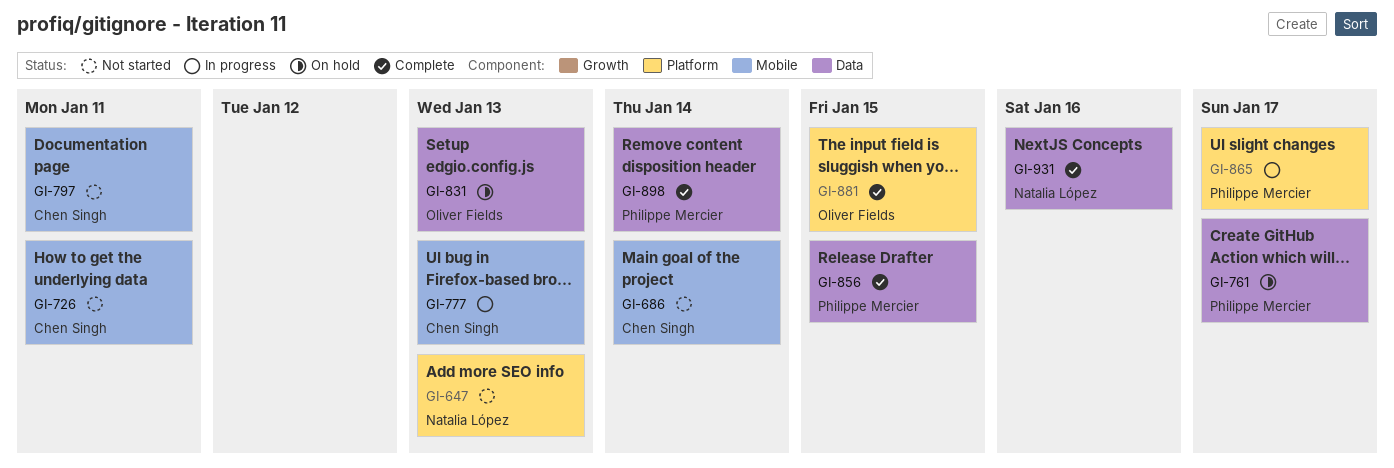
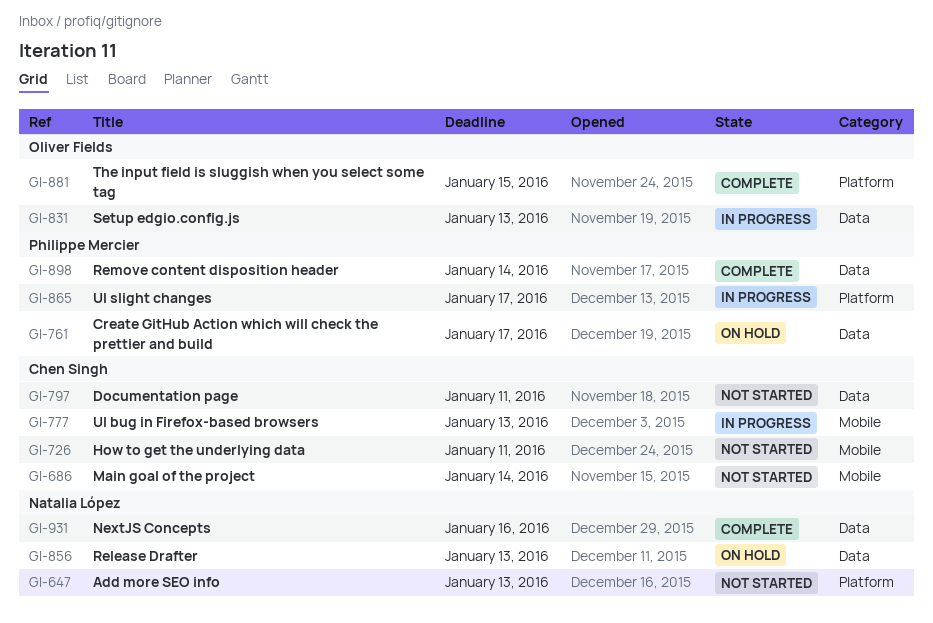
GI-797, label: Mobile -> Data
GI-831, status: On hold -> In progress
GI-856, status: Complete -> On hold
GI-856, owner: Philippe Mercier -> Natalia López
GI-856, due: Jan 15 -> Jan 13

